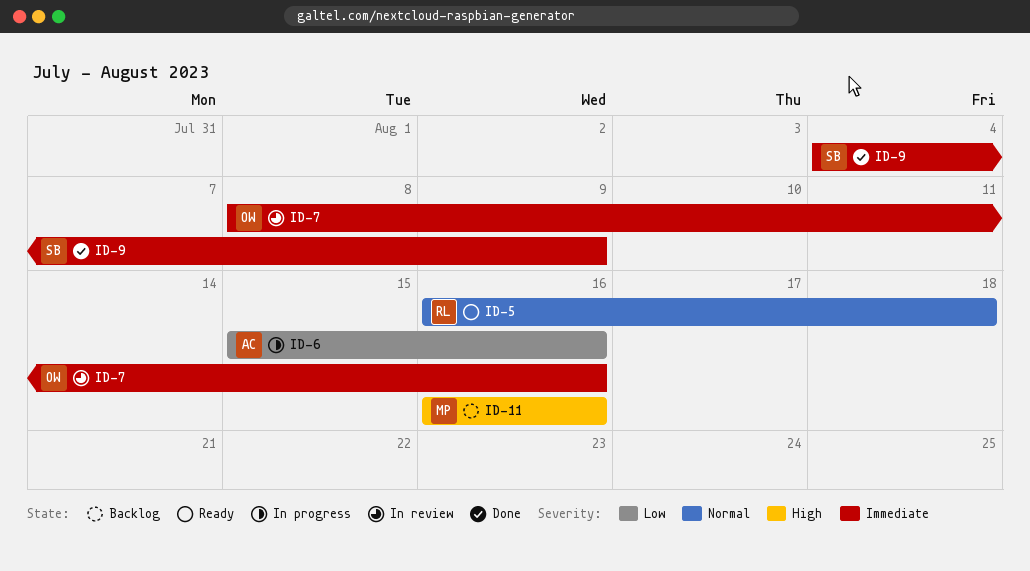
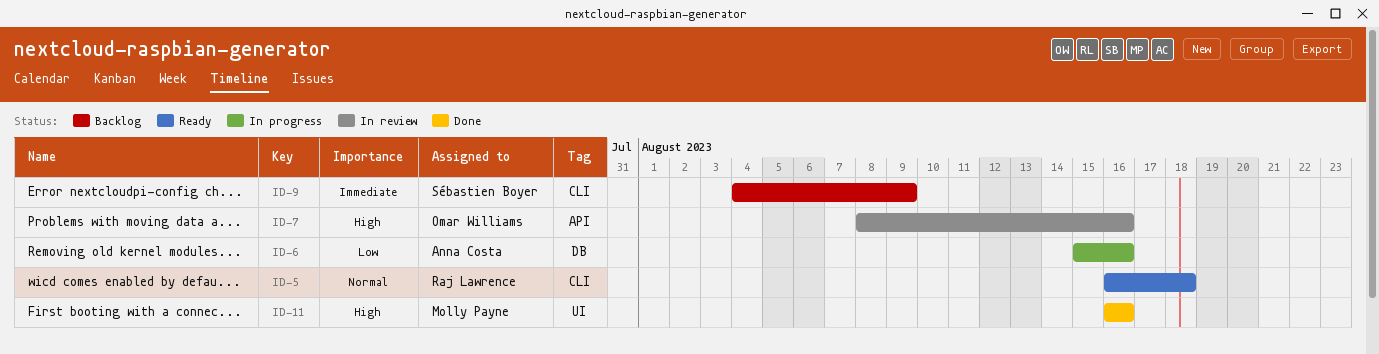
ID-7, priority: Immediate -> High
ID-9, status: Done -> Backlog
ID-11, status: Backlog -> Done

